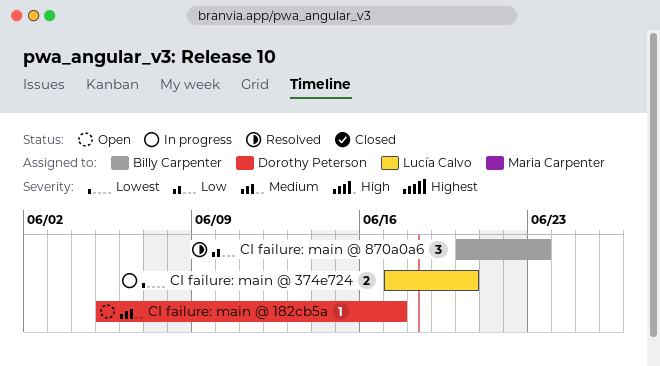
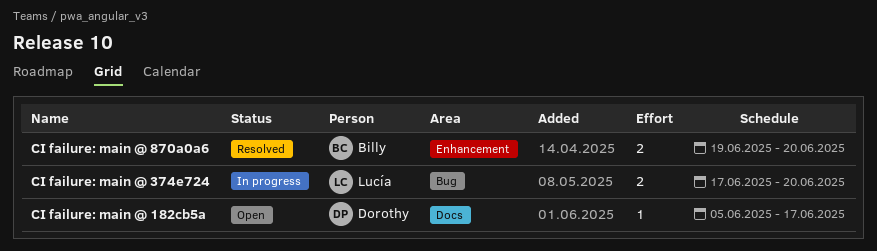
CI failure: main @ 870a0a6, estimate: 3 -> 2
CI failure: main @ 870a0a6, start: Jun 20 -> Jun 19
CI failure: main @ 870a0a6, due: Jun 23 -> Jun 20

